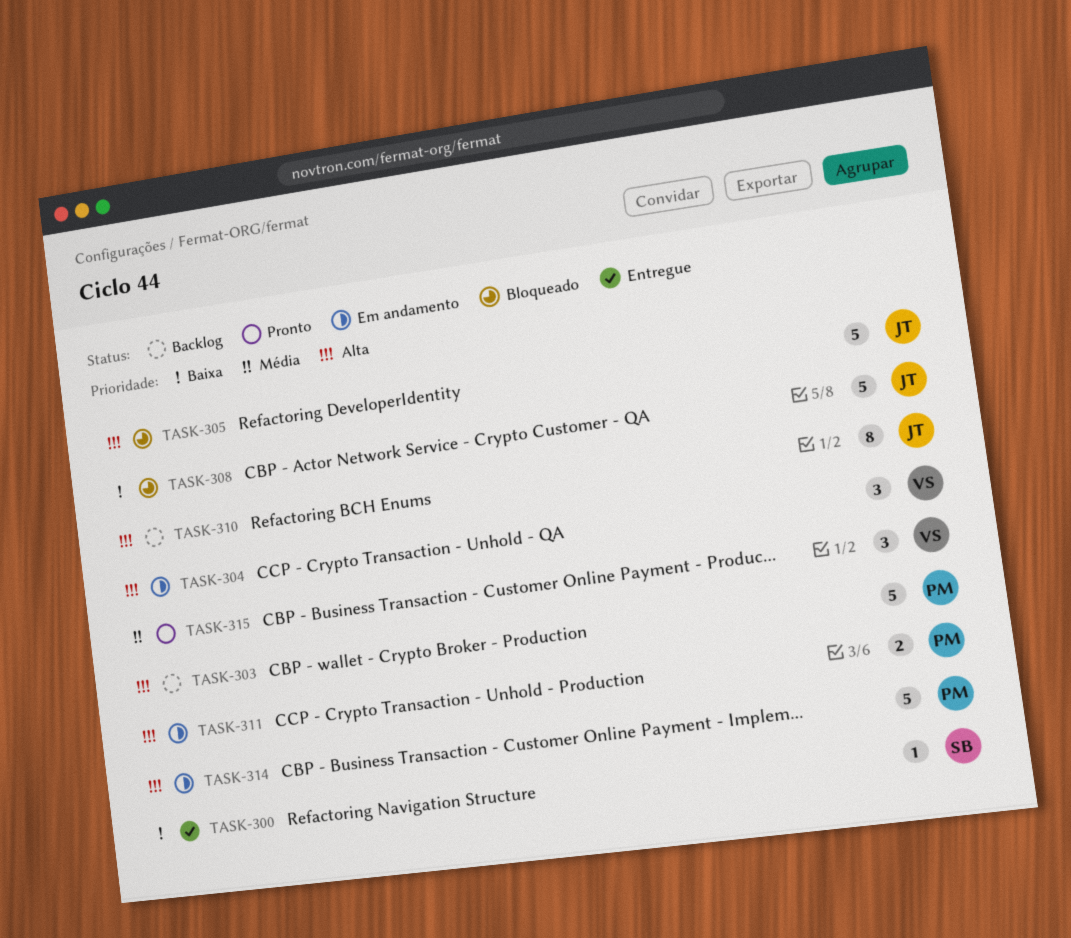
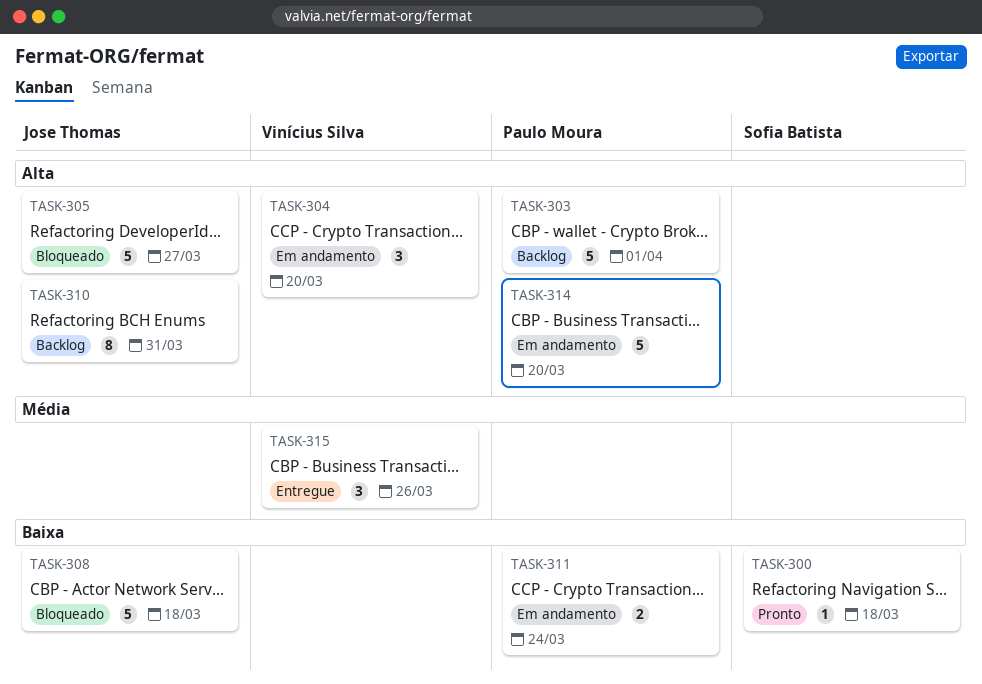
TASK-300, status: Entregue -> Pronto
TASK-311, priority: Alta -> Baixa
TASK-315, status: Pronto -> Entregue

